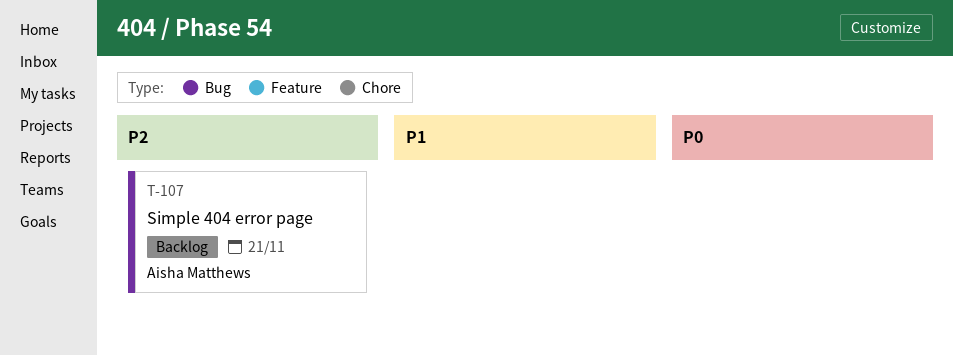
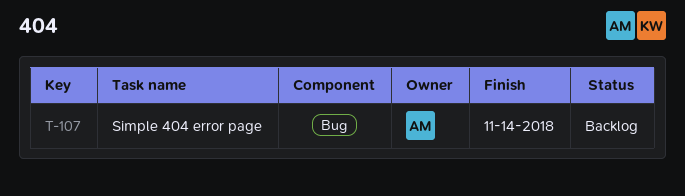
T-107, due: Nov 21 -> Nov 14

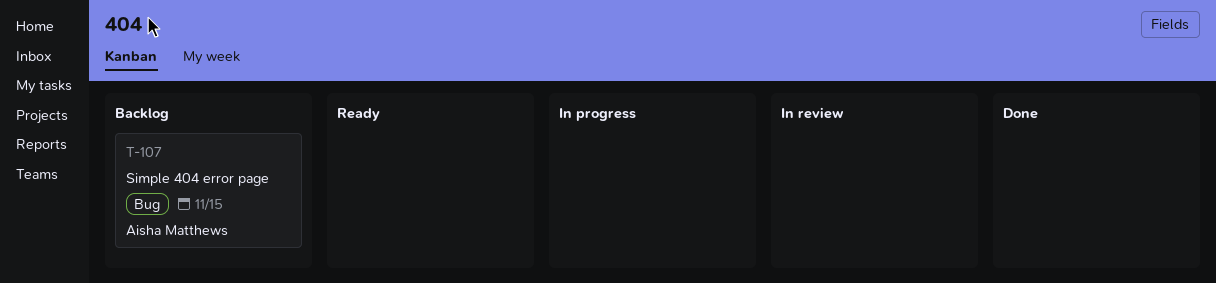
T-107, due: Nov 14 -> Nov 15

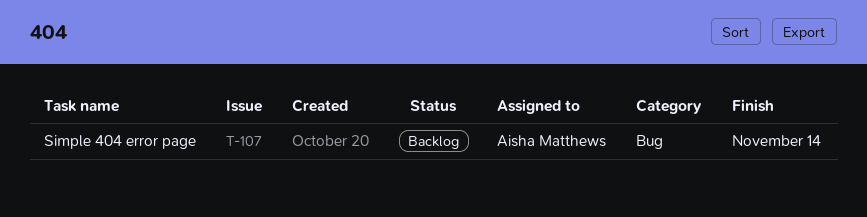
T-107, due: Nov 15 -> Nov 14

